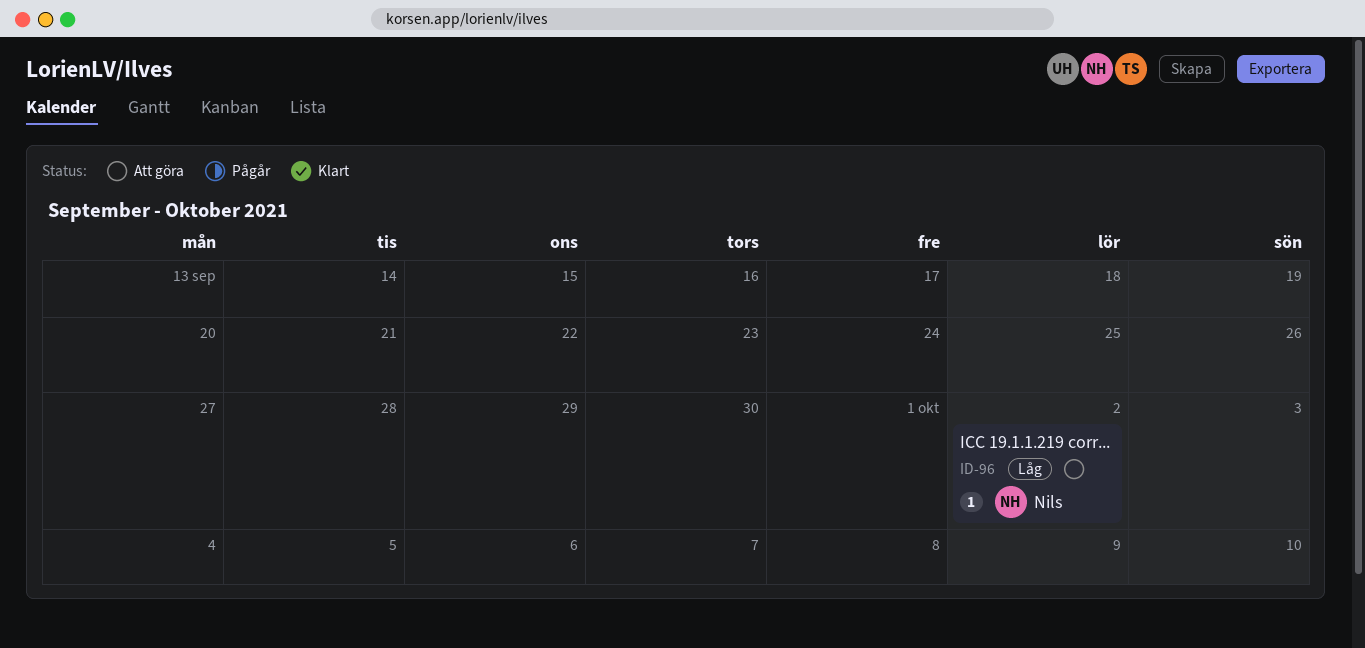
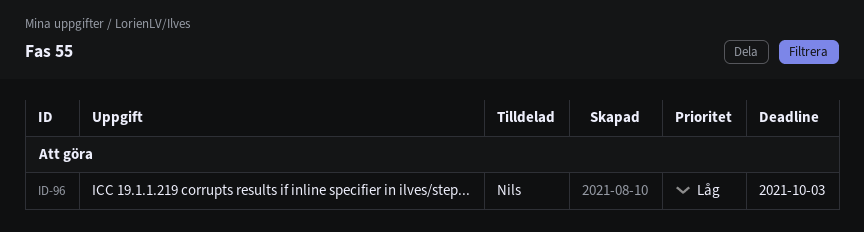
ID-96, due: Oct 2 -> Oct 3

